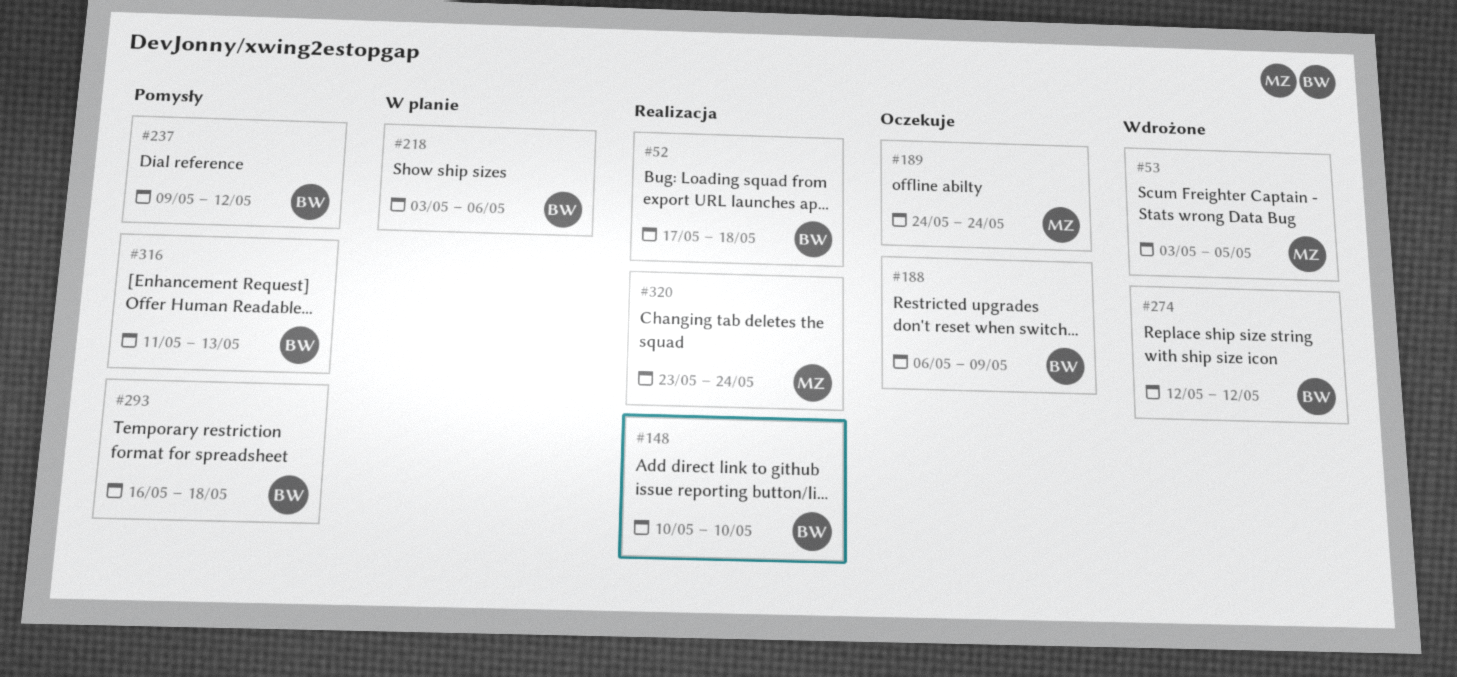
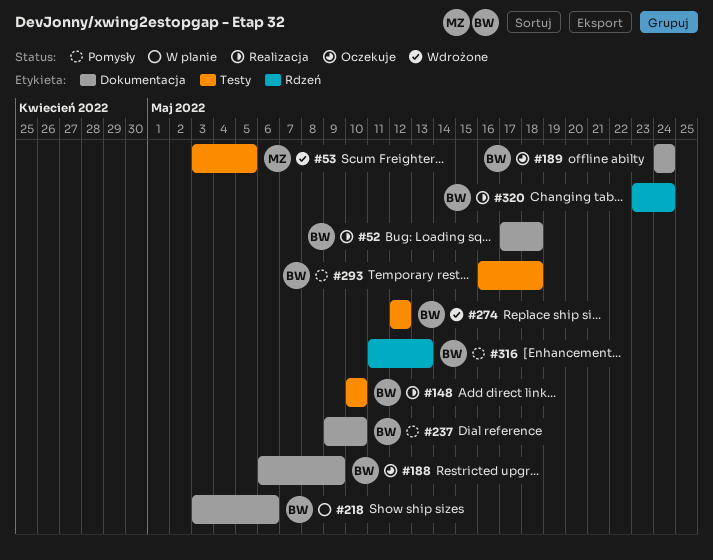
#189, owner: MZ -> BW
#237, due: May 12 -> May 10
#320, owner: MZ -> BW

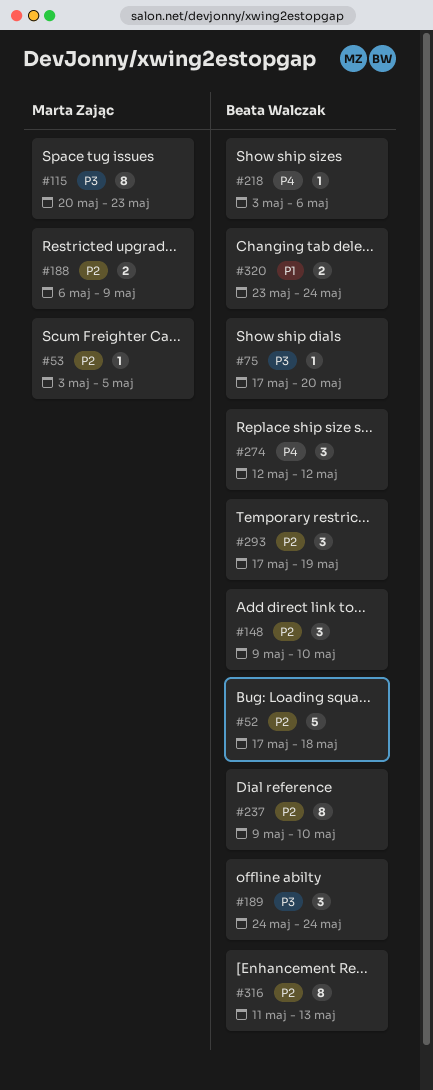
#75: none -> present
#115: none -> present
#148, start: May 10 -> May 9
#188, owner: Beata Walczak -> Marta Zając
#293, start: May 16 -> May 17
#293, due: May 18 -> May 19

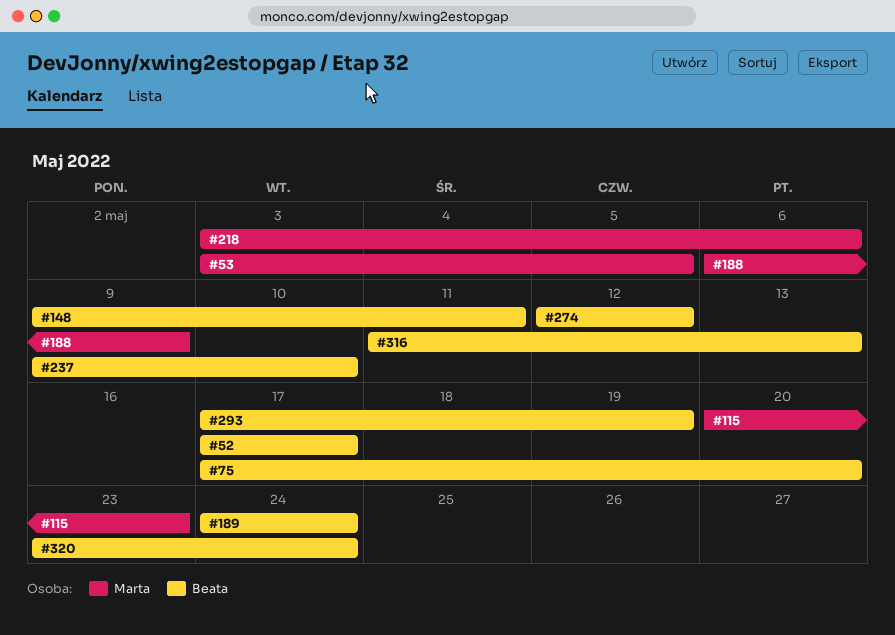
#52, due: May 18 -> May 17
#148, due: May 10 -> May 11
#218, owner: Beata Walczak -> Marta Zając

